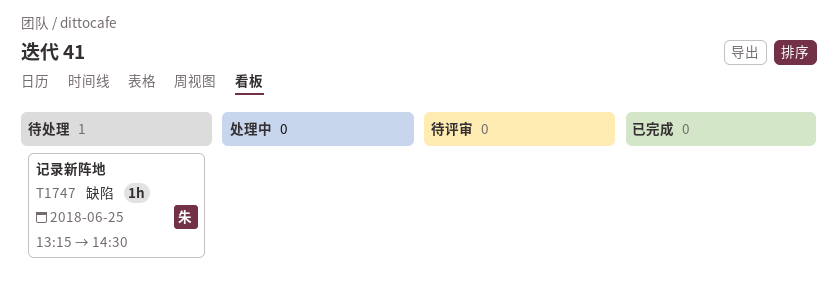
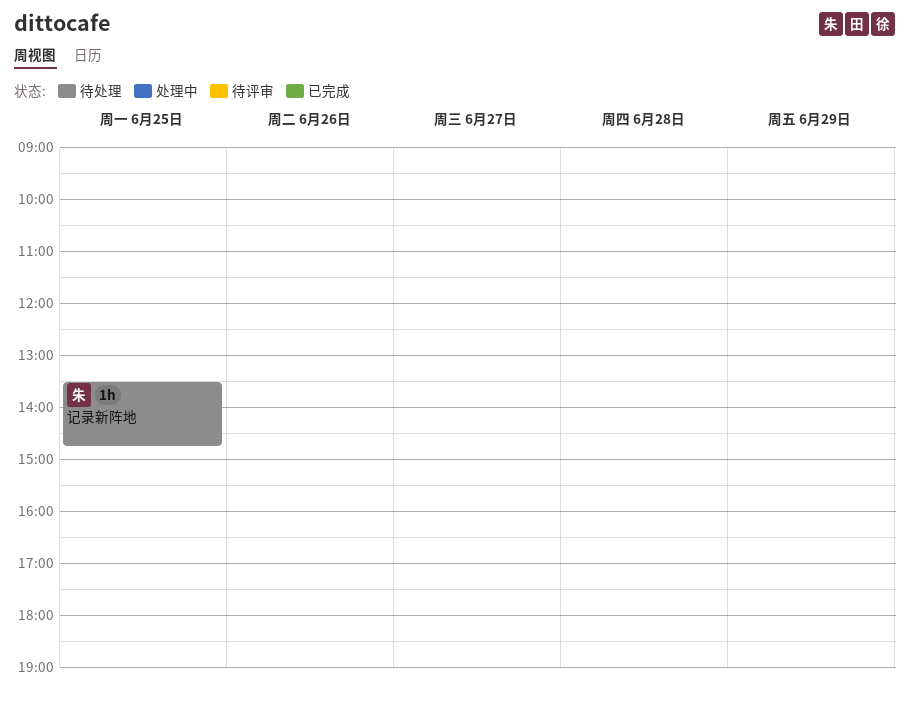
记录新阵地, begins: 13:15 -> 13:30
记录新阵地, ends: 14:30 -> 14:45

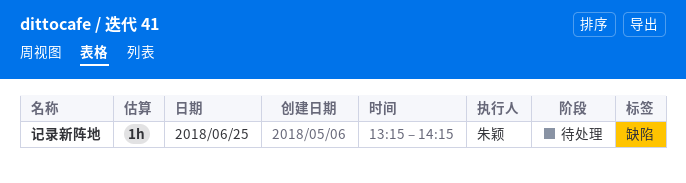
记录新阵地, begins: 13:30 -> 13:15
记录新阵地, ends: 14:45 -> 14:15

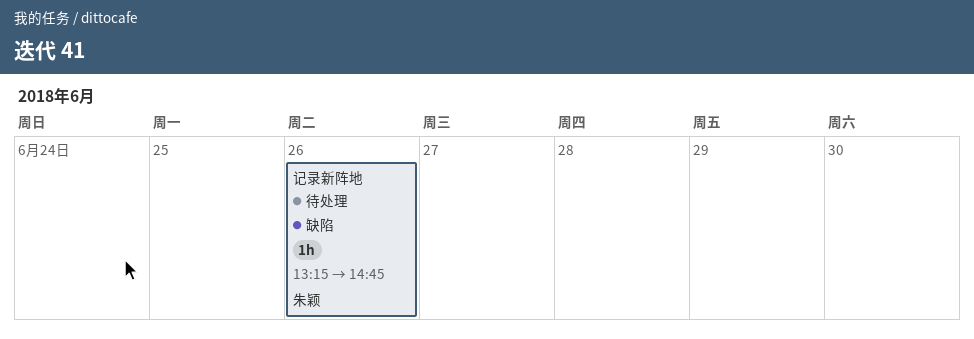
记录新阵地, day: Jun 25 -> Jun 26
记录新阵地, ends: 14:15 -> 14:45

